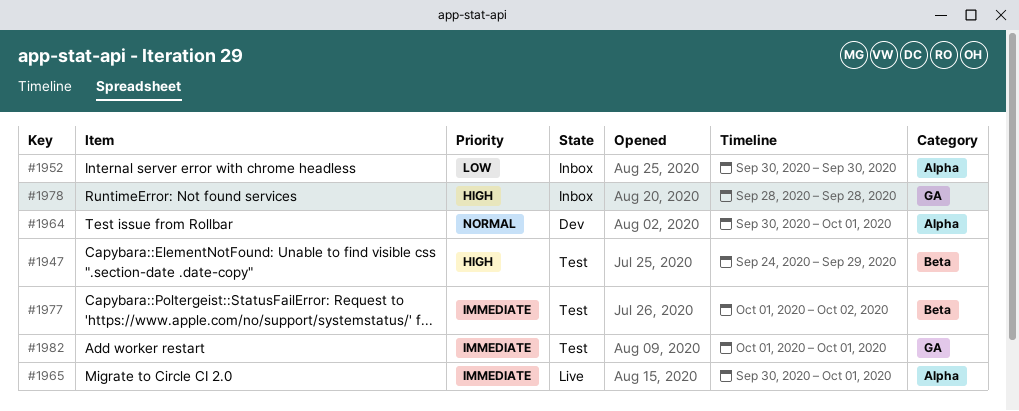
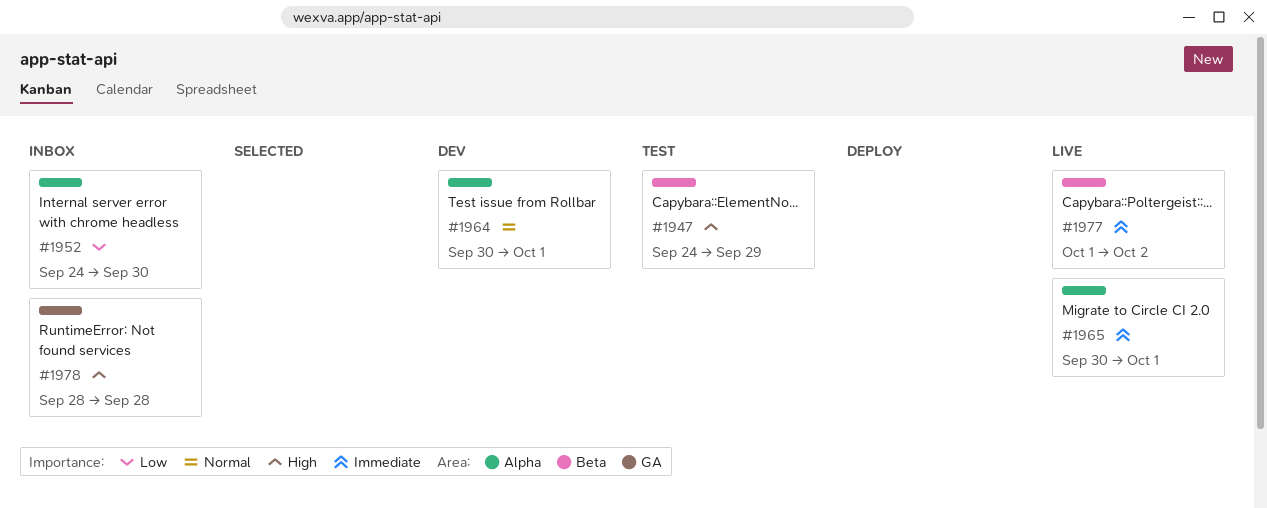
#1952, start: Sep 30 -> Sep 24
#1977, status: Test -> Live
#1982: present -> none

